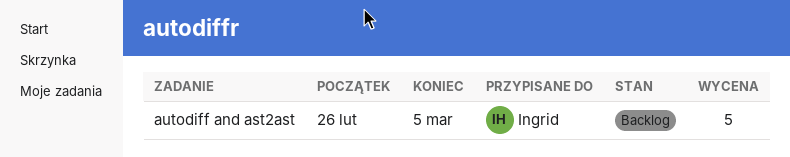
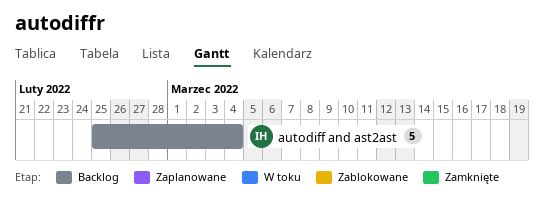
autodiff and ast2ast, start: Feb 26 -> Feb 25
autodiff and ast2ast, due: Mar 5 -> Mar 4

